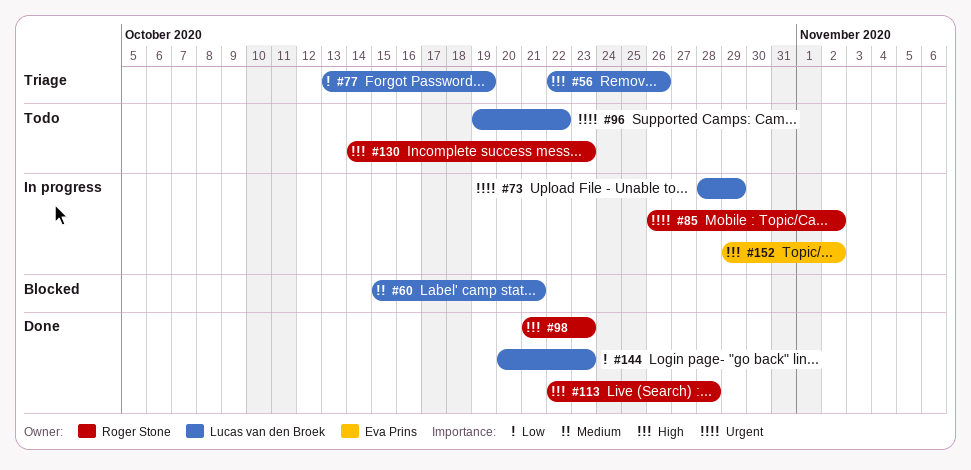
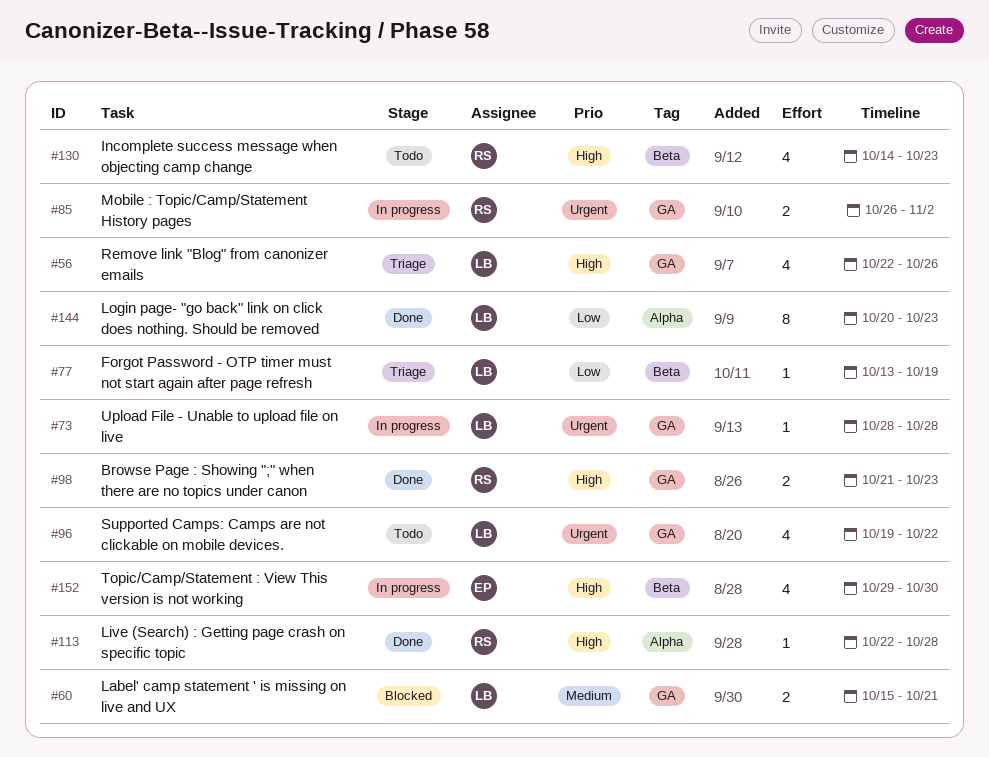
#73, due: Oct 29 -> Oct 28
#152, due: Nov 2 -> Oct 30

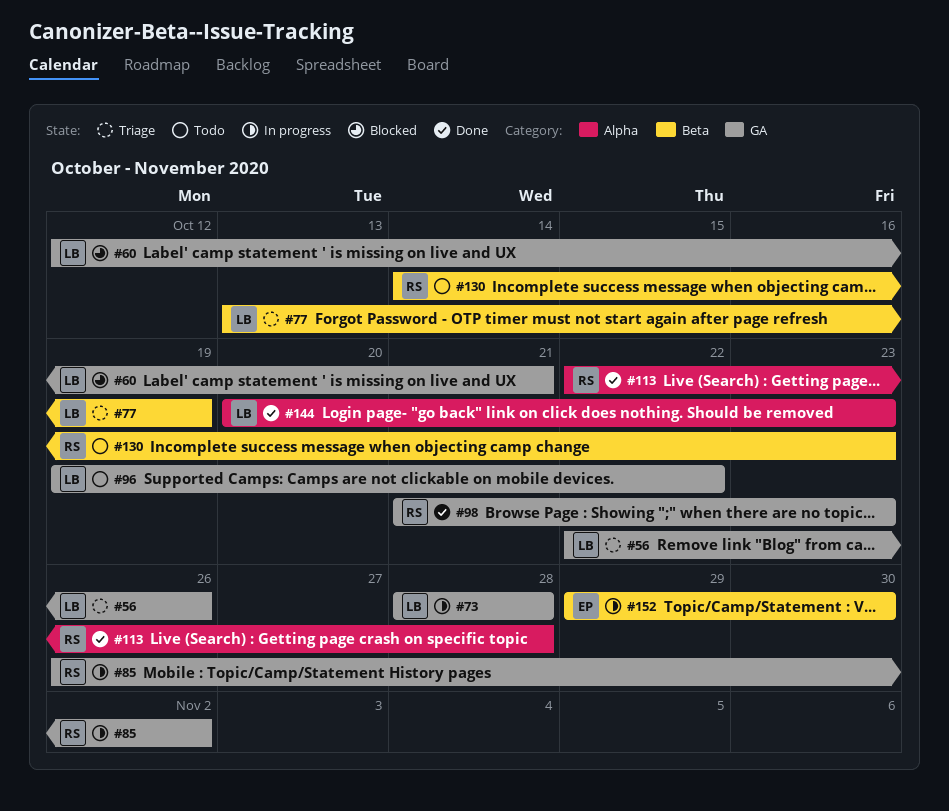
#60, start: Oct 15 -> Oct 12

